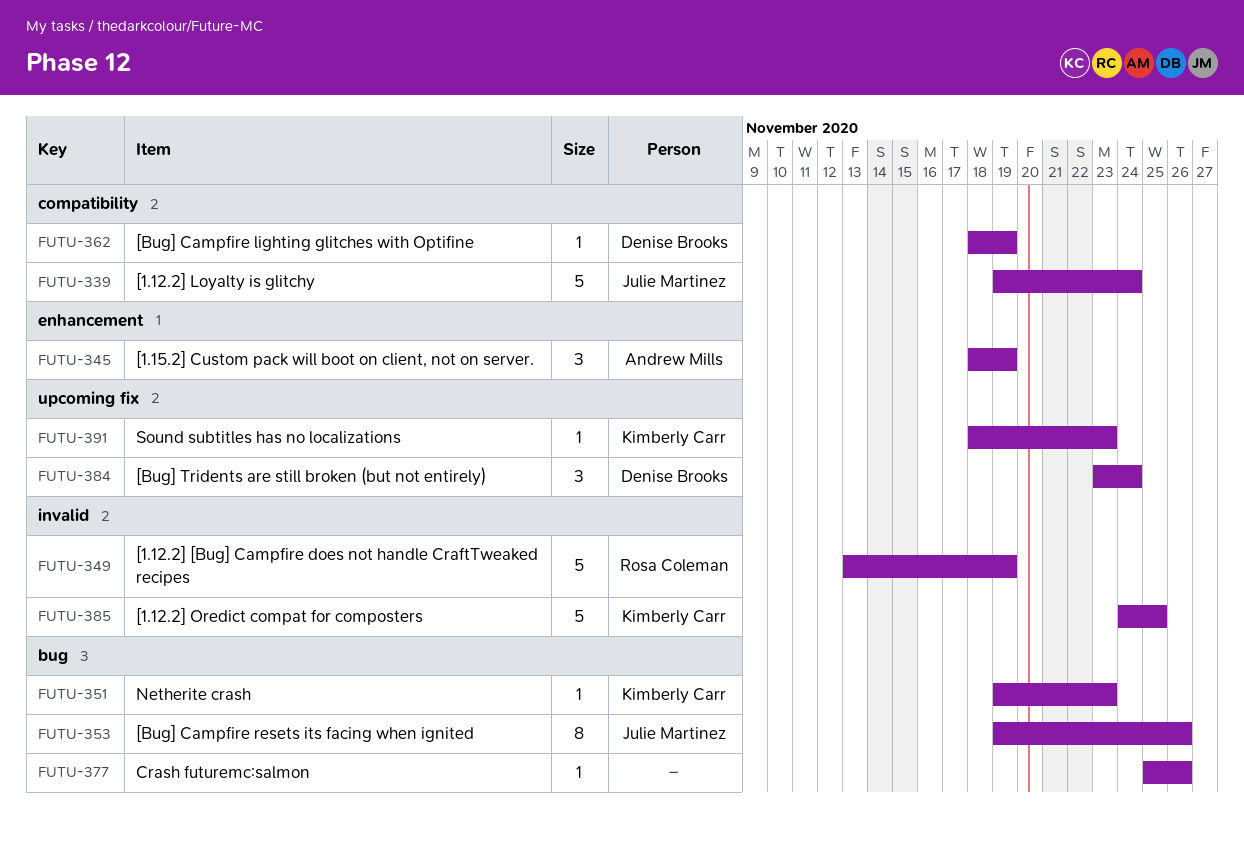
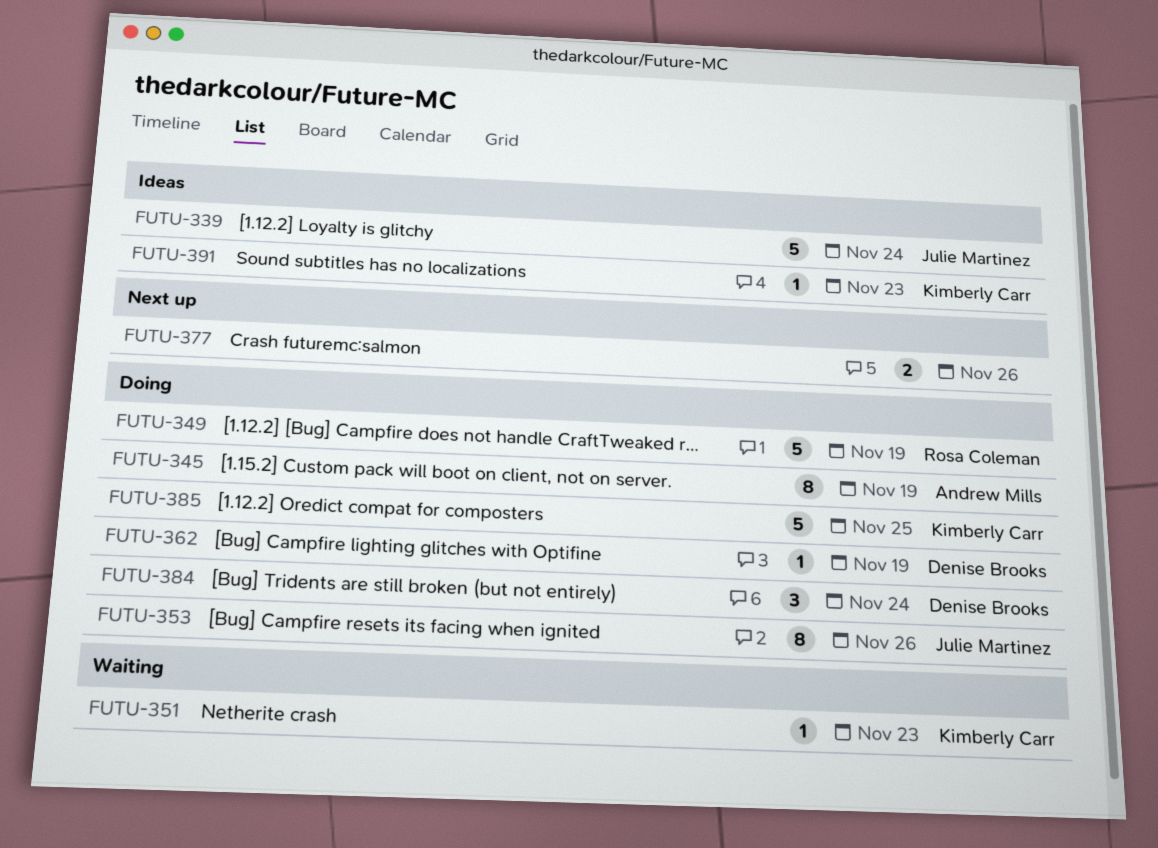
FUTU-345, estimate: 3 -> 8
FUTU-377, estimate: 1 -> 2

